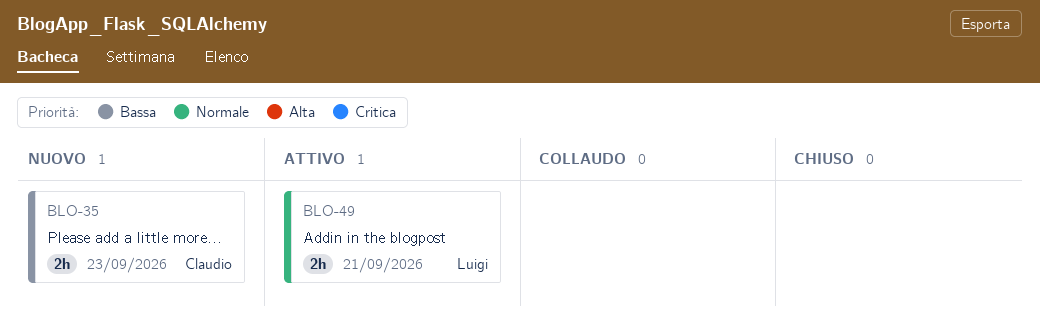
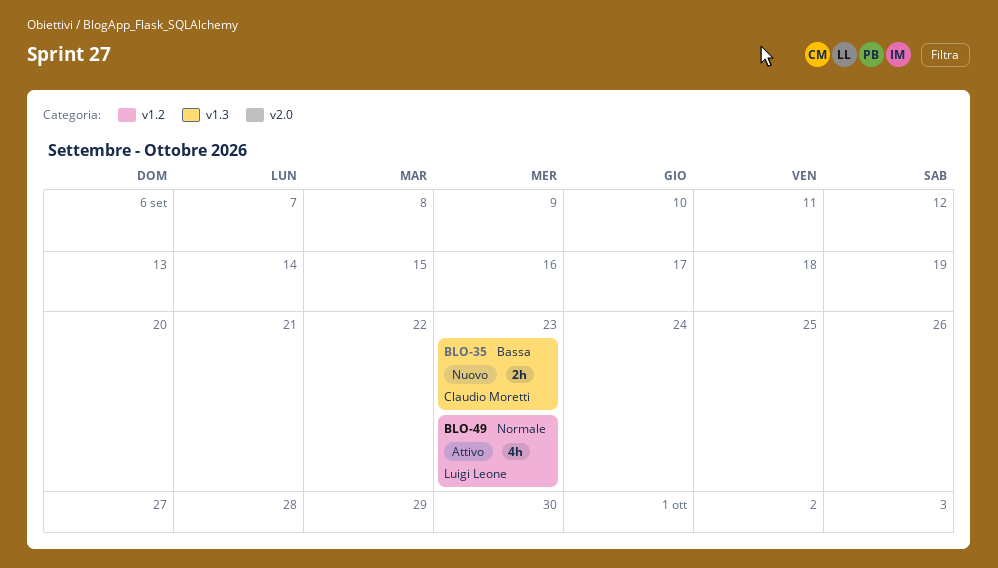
BLO-49, estimate: 2h -> 4h
BLO-49, due: Sep 21 -> Sep 23

